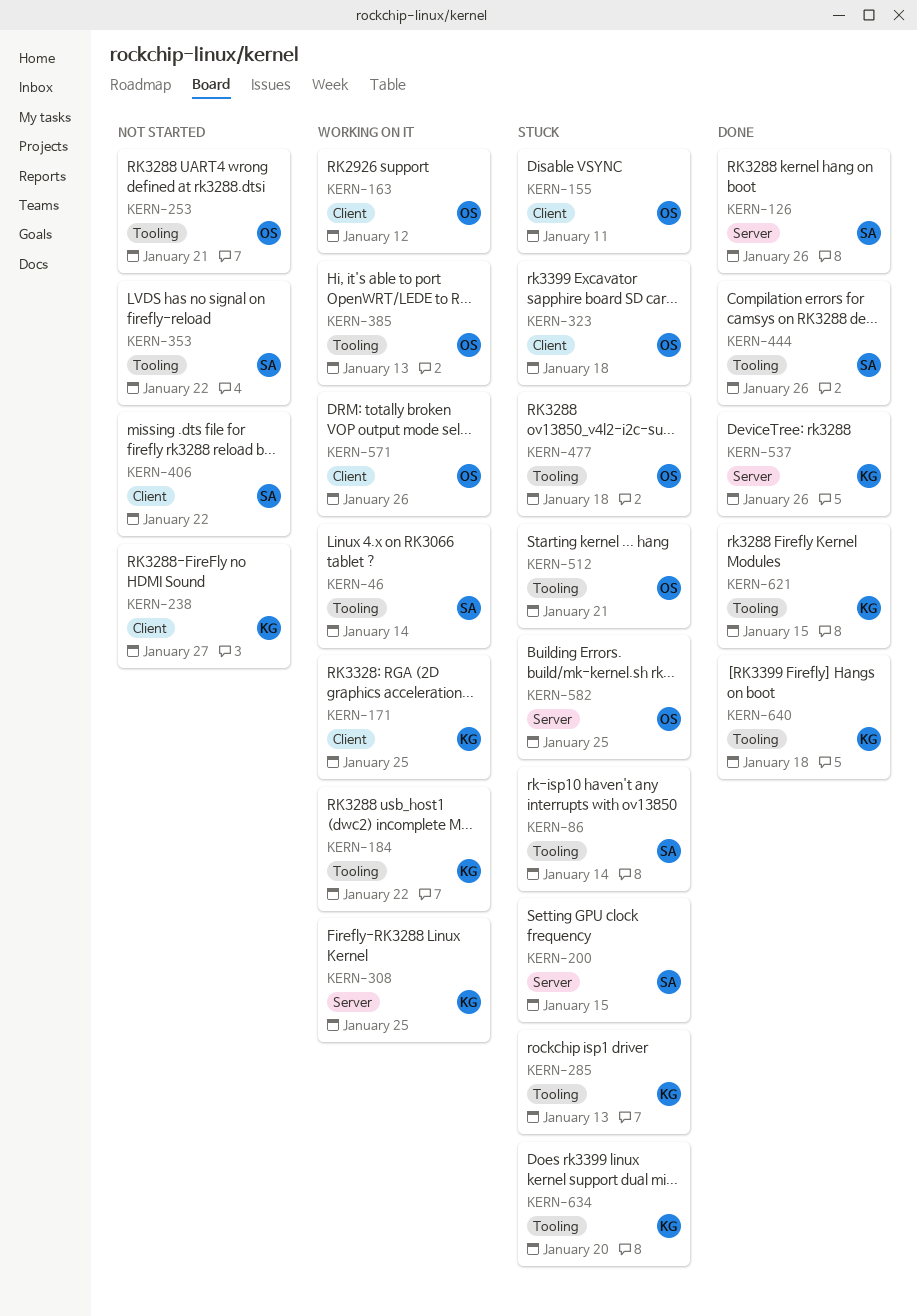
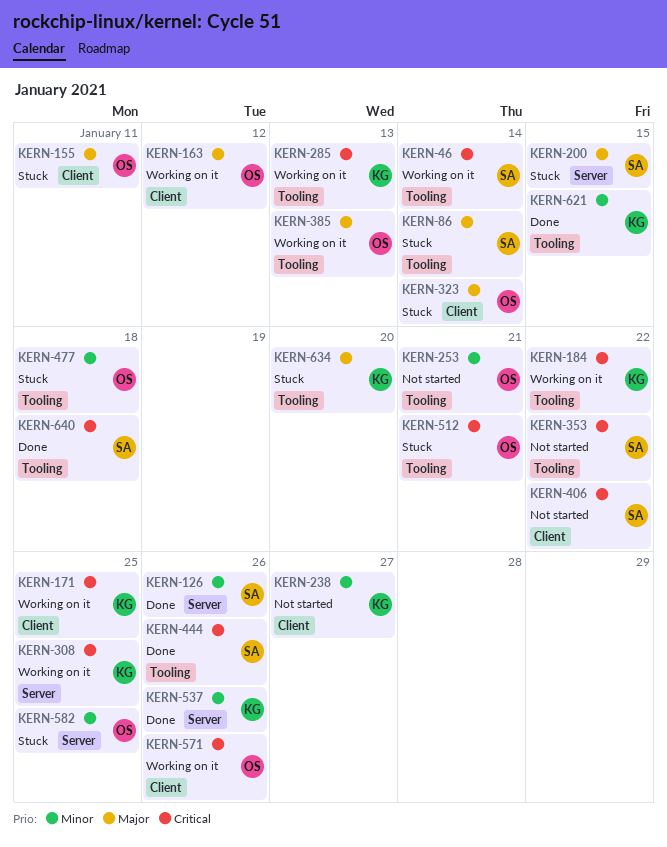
KERN-285, status: Stuck -> Working on it
KERN-323, due: Jan 18 -> Jan 14
KERN-640, owner: KG -> SA

